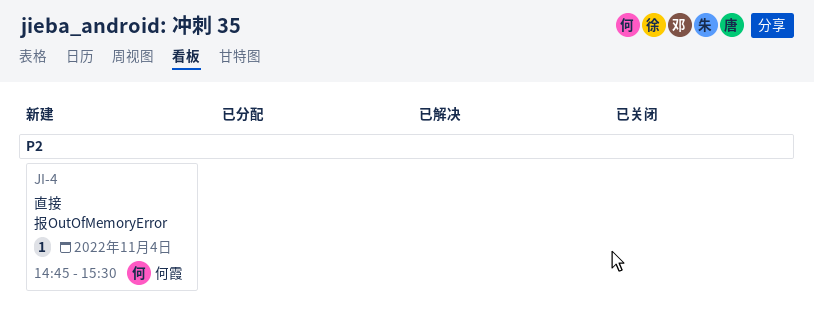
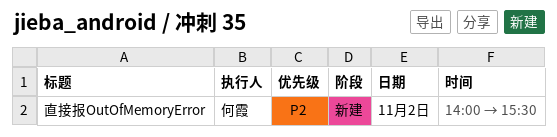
直接报OutOfMemoryError, day: Nov 4 -> Nov 2
直接报OutOfMemoryError, begins: 14:45 -> 14:00

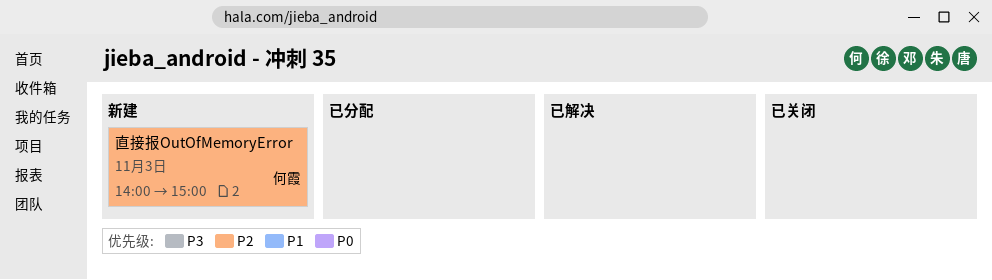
直接报OutOfMemoryError, day: Nov 2 -> Nov 3
直接报OutOfMemoryError, ends: 15:30 -> 15:00

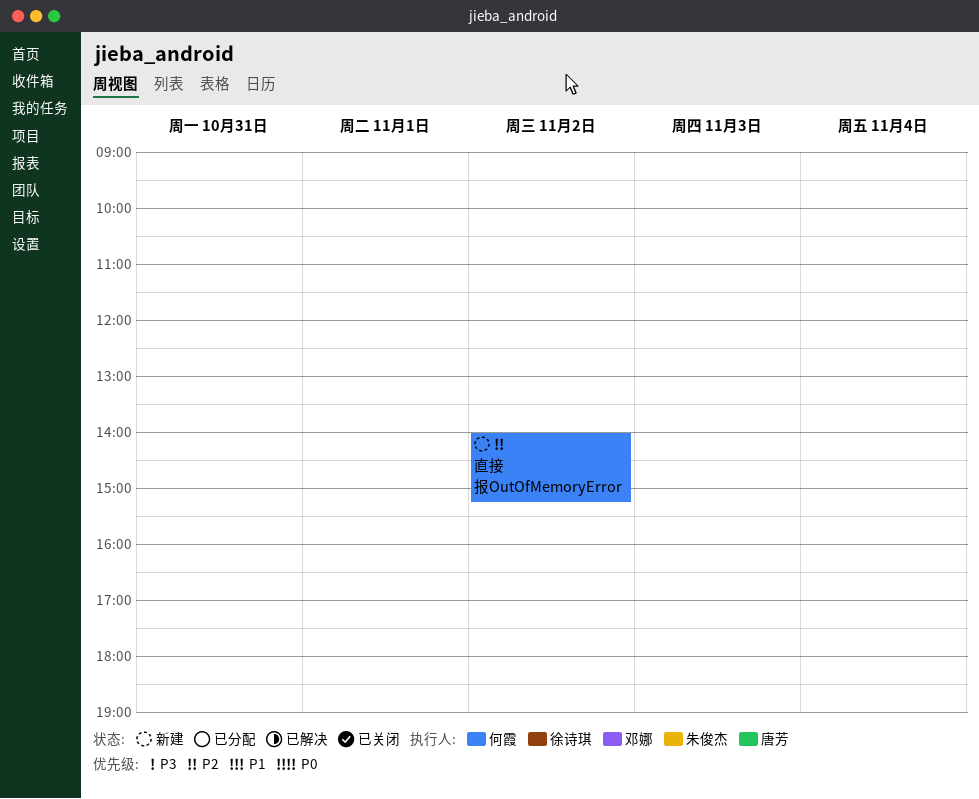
直接报OutOfMemoryError, day: Nov 3 -> Nov 2
直接报OutOfMemoryError, ends: 15:00 -> 15:15

